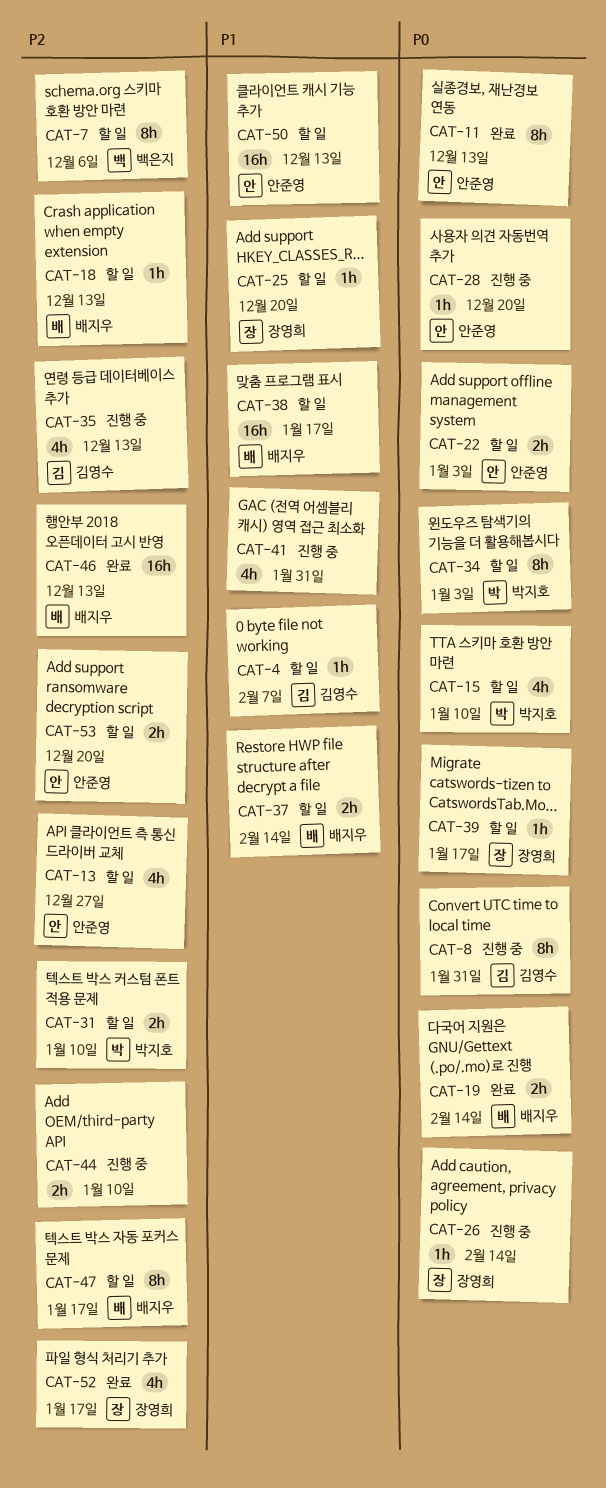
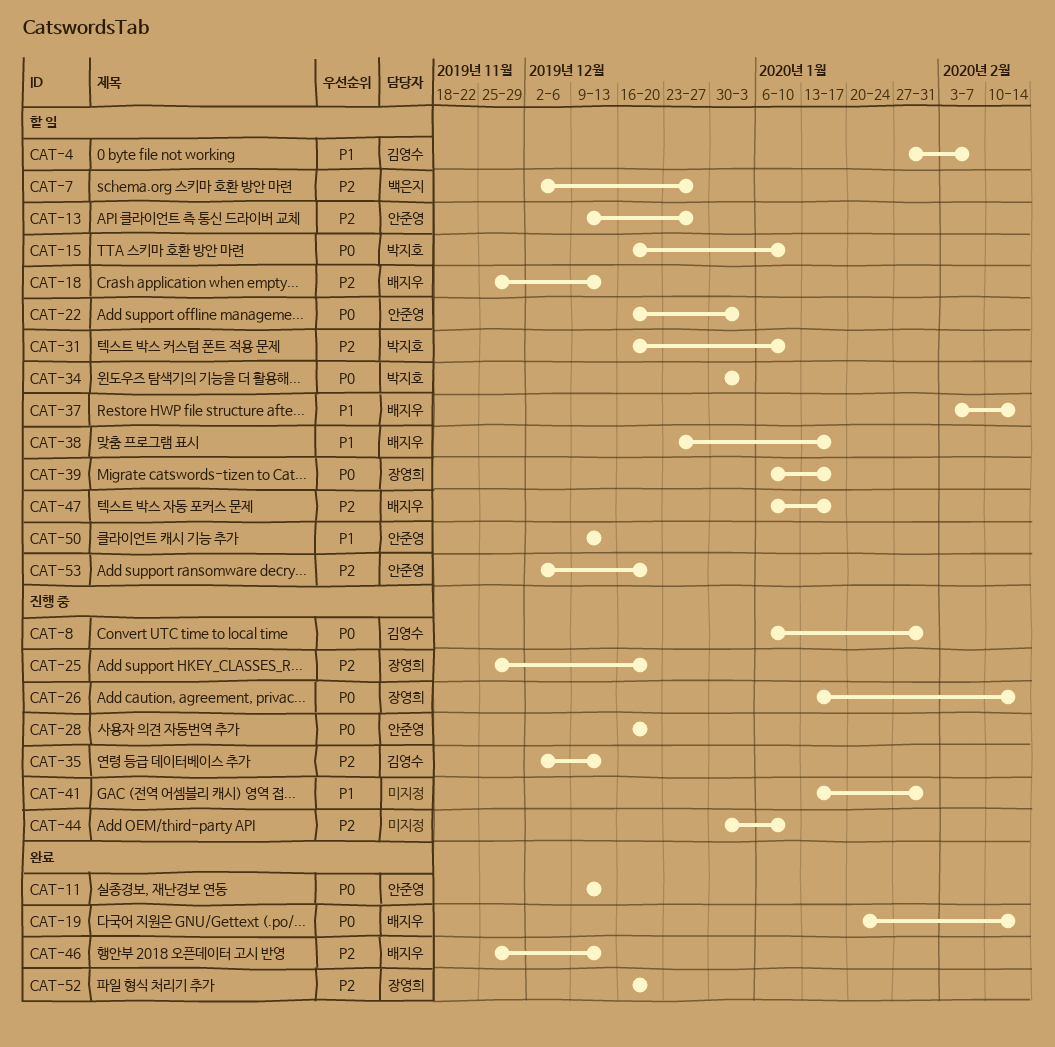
CAT-7, due: Dec 6 -> Dec 27
CAT-25, status: 할 일 -> 진행 중
CAT-25, priority: P1 -> P2
CAT-52, due: Jan 17 -> Dec 20

